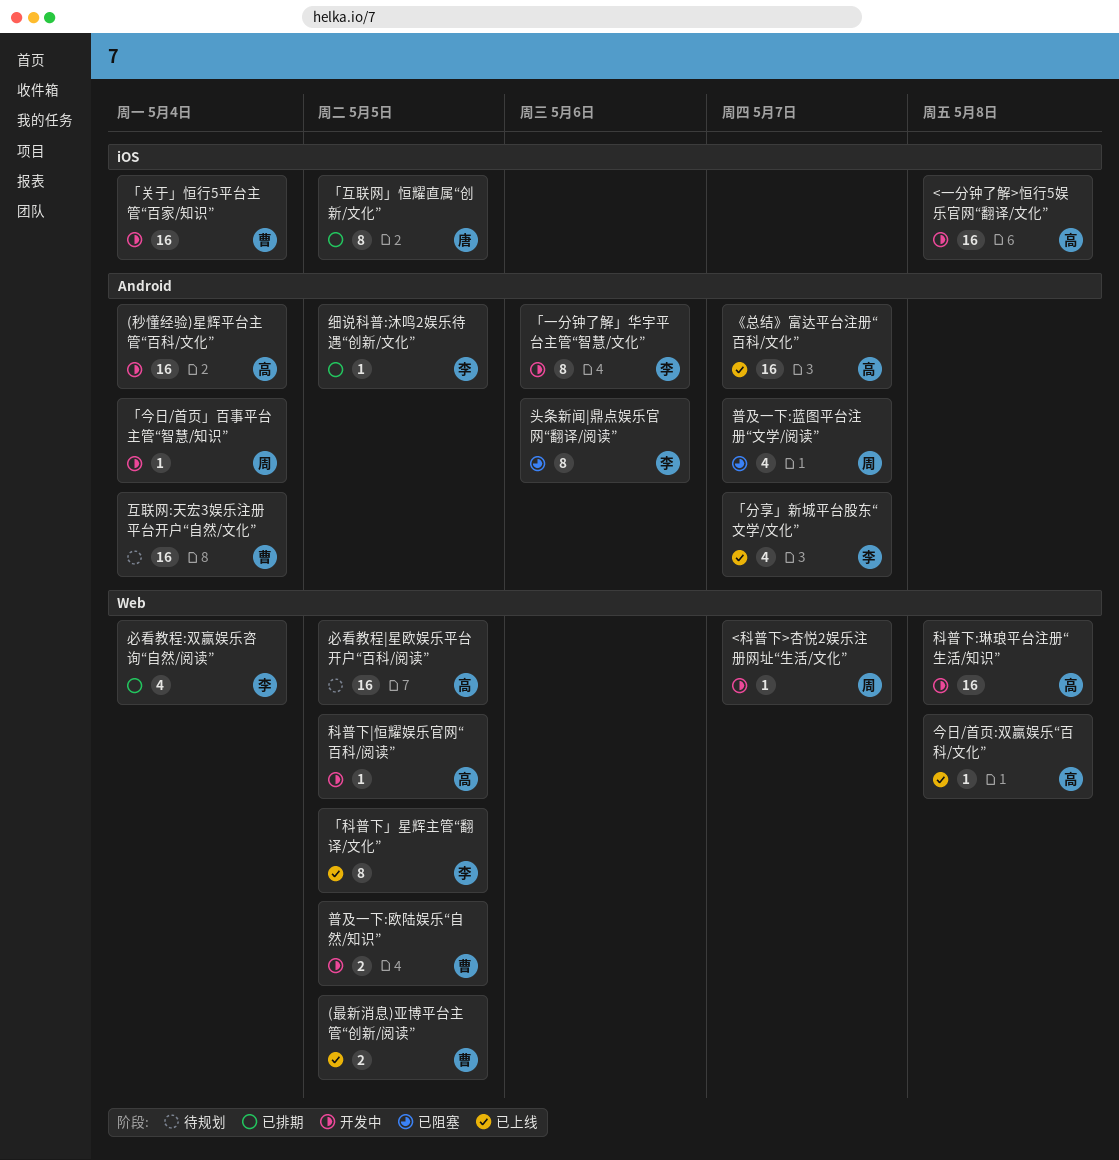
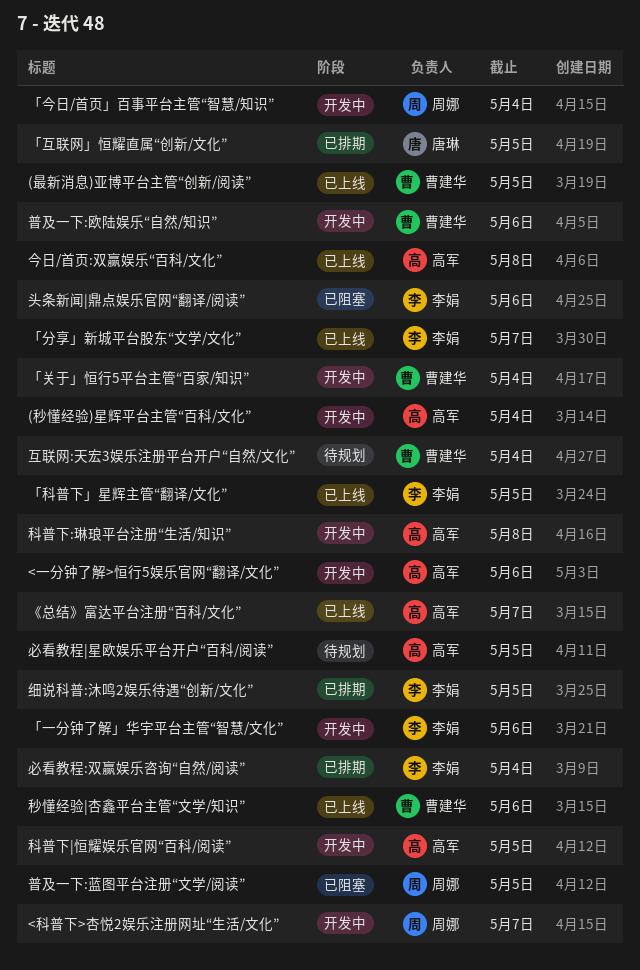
<一分钟了解>恒行5娱乐官网“翻译/文化”, due: May 8 -> May 6
普及一下:欧陆娱乐“自然/知识”, due: May 5 -> May 6
普及一下:蓝图平台注册“文学/阅读”, due: May 7 -> May 5
秒懂经验|杏鑫平台主管“文学/知识”: none -> present

